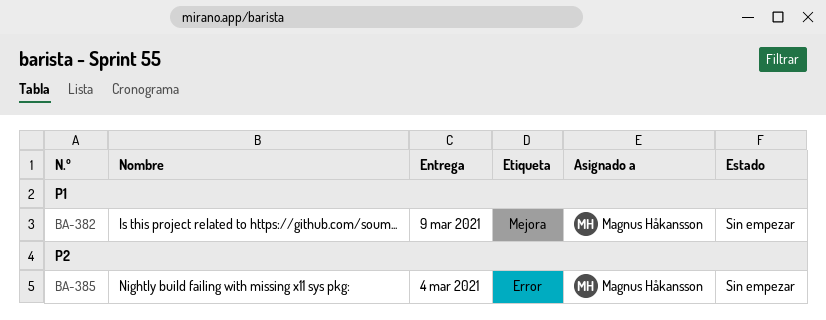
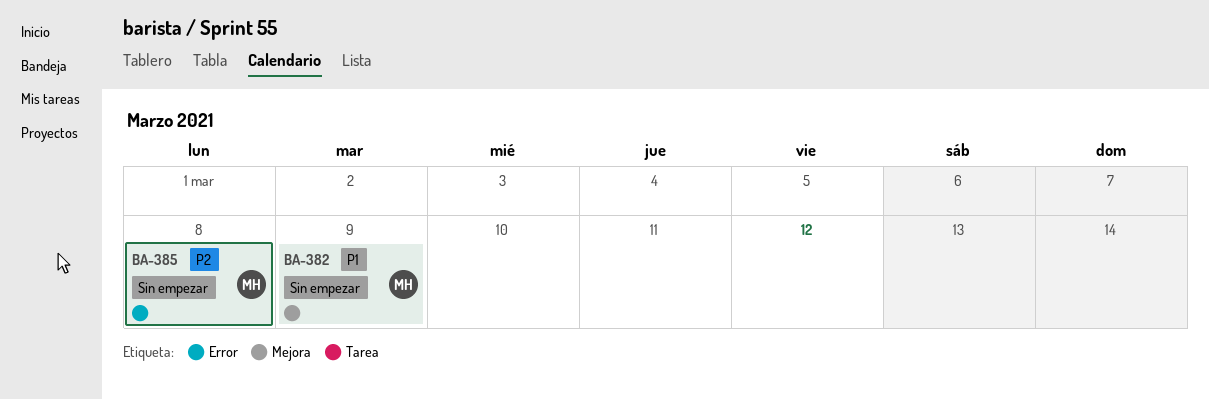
BA-385, due: Mar 4 -> Mar 8

